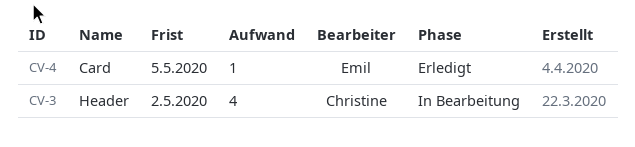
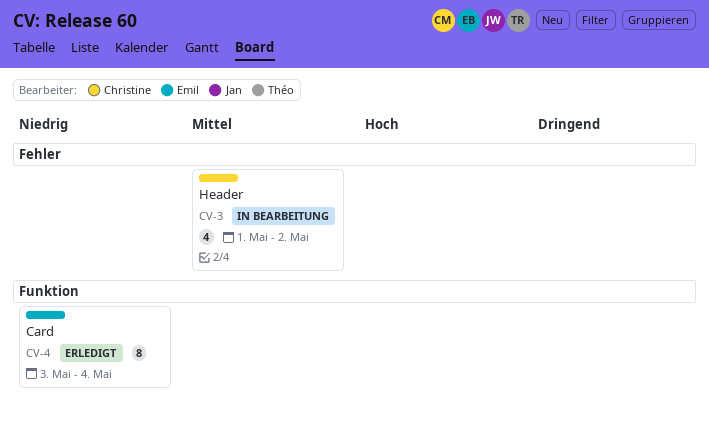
CV-4, estimate: 1 -> 8
CV-4, due: May 5 -> May 4

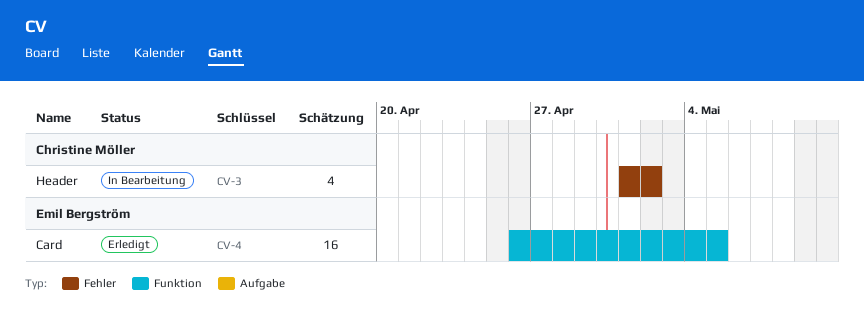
CV-4, estimate: 8 -> 16
CV-4, start: May 3 -> Apr 26
CV-4, due: May 4 -> May 5

